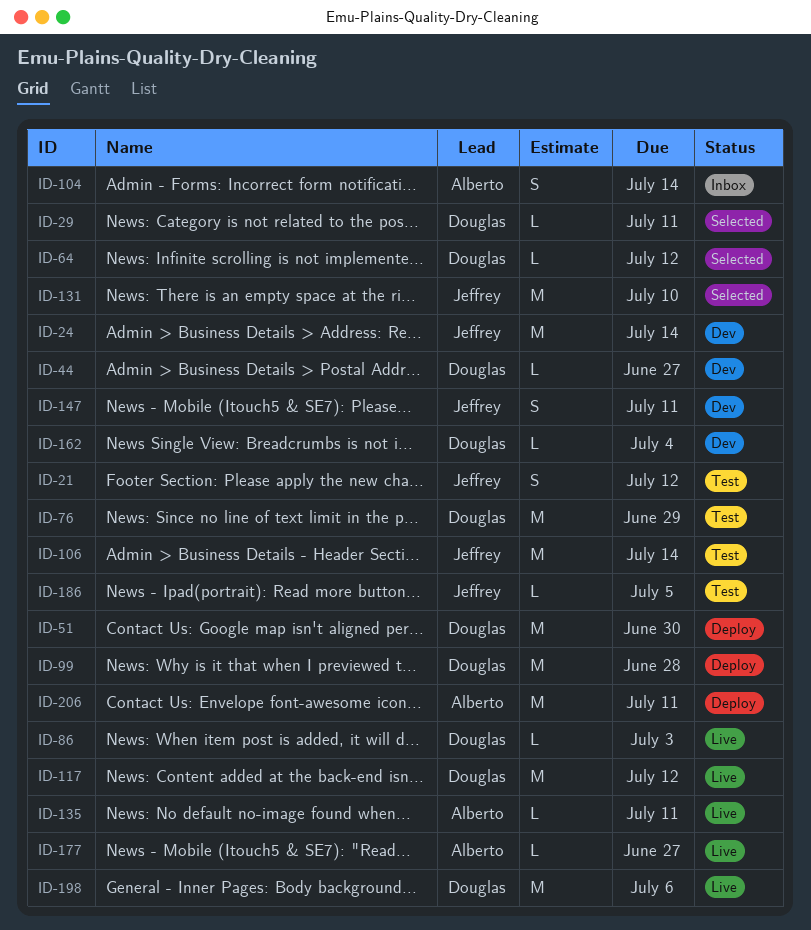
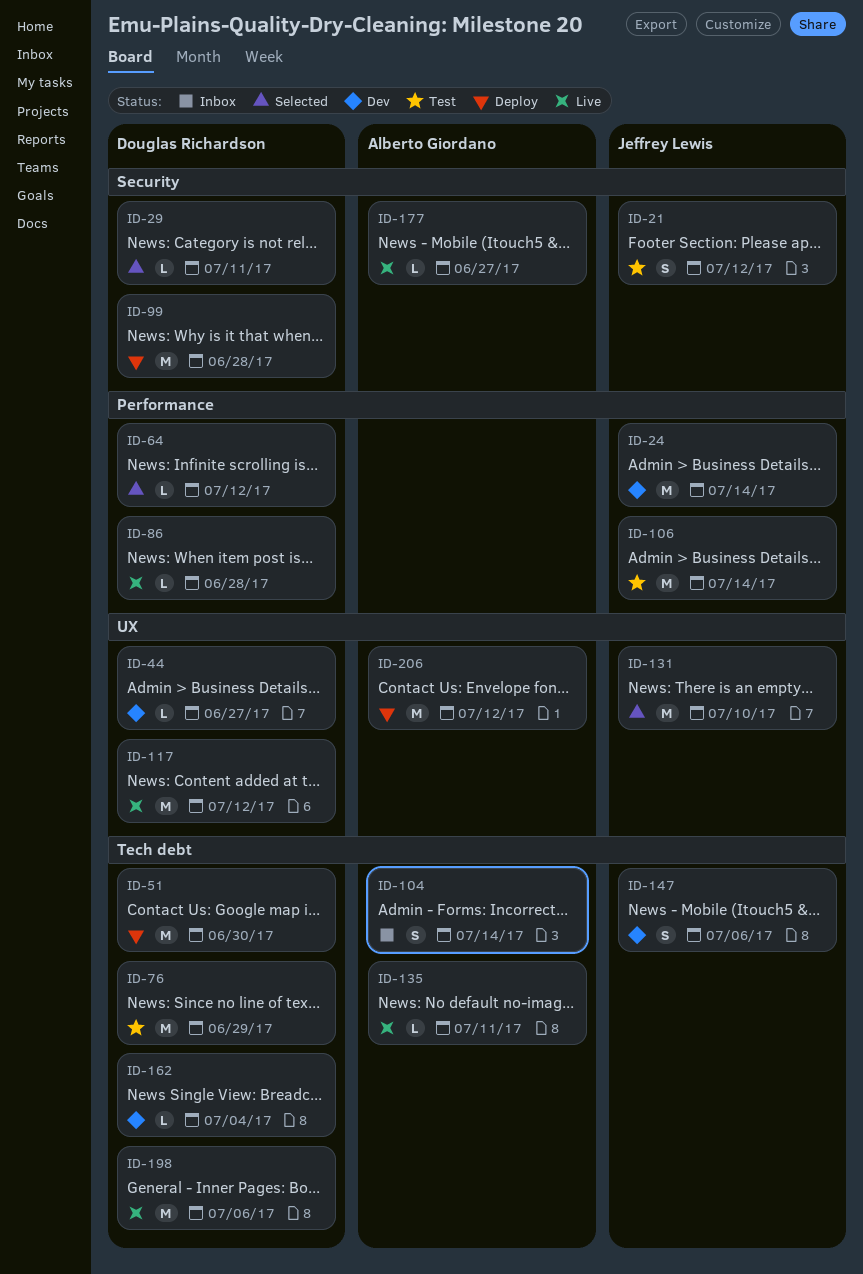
ID-86, due: Jul 3 -> Jun 28
ID-147, due: Jul 11 -> Jul 6
ID-186: present -> none
ID-206, due: Jul 11 -> Jul 12

